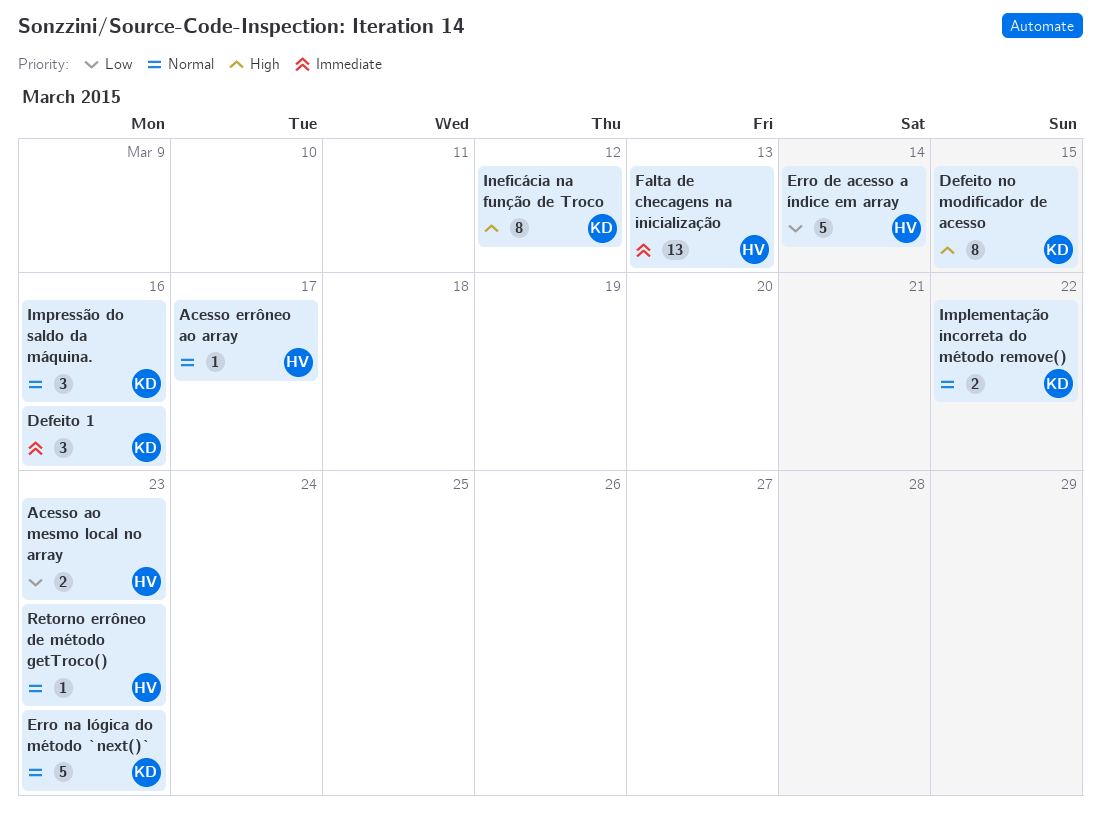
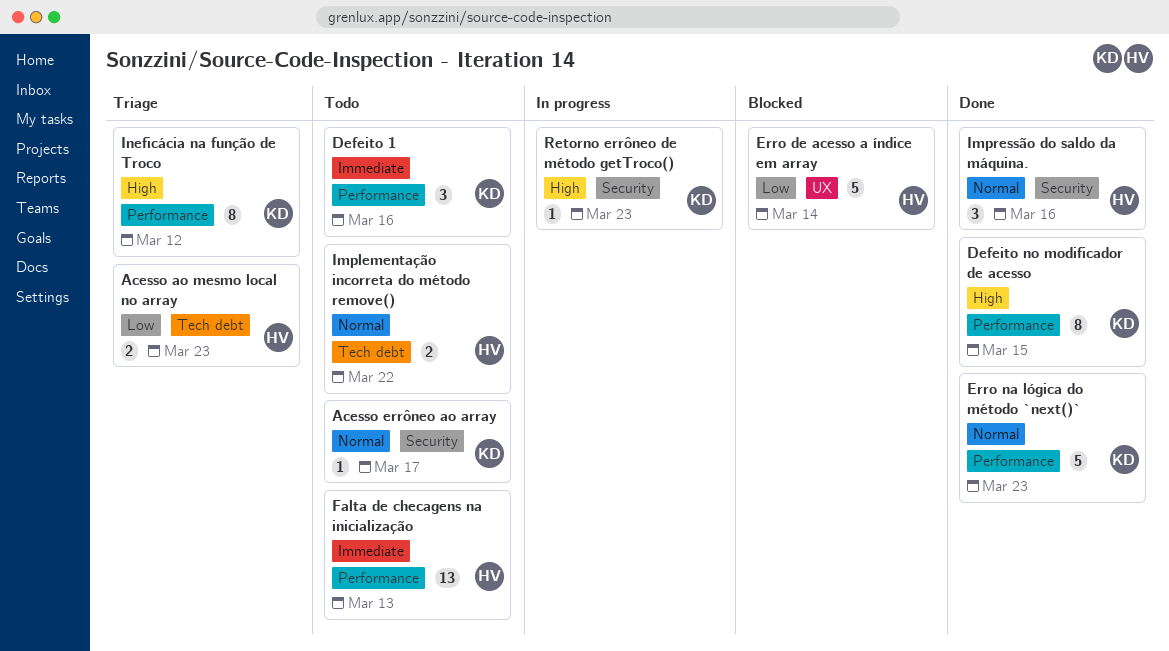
Acesso errôneo ao array, owner: HV -> KD
Implementação incorreta do método remove(), owner: KD -> HV
Impressão do saldo da máquina., owner: KD -> HV
Retorno errôneo de método getTroco(), owner: HV -> KD
Retorno errôneo de método getTroco(), priority: Normal -> High

